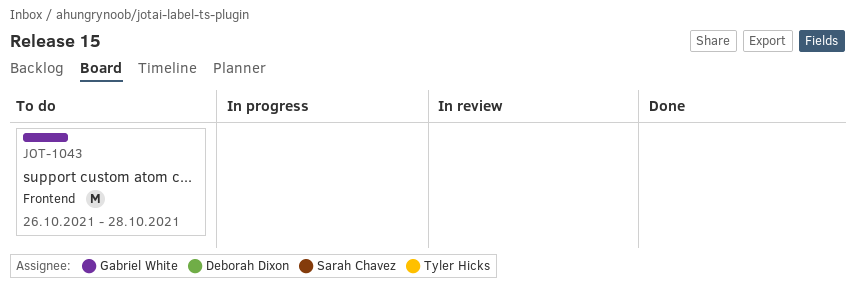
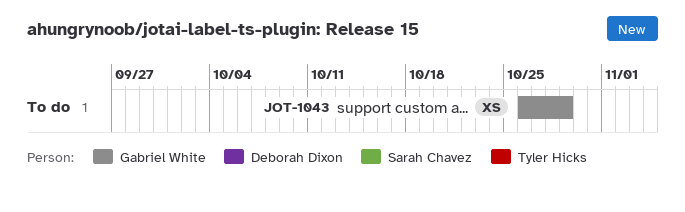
JOT-1043, estimate: M -> XS
JOT-1043, due: Oct 28 -> Oct 29

